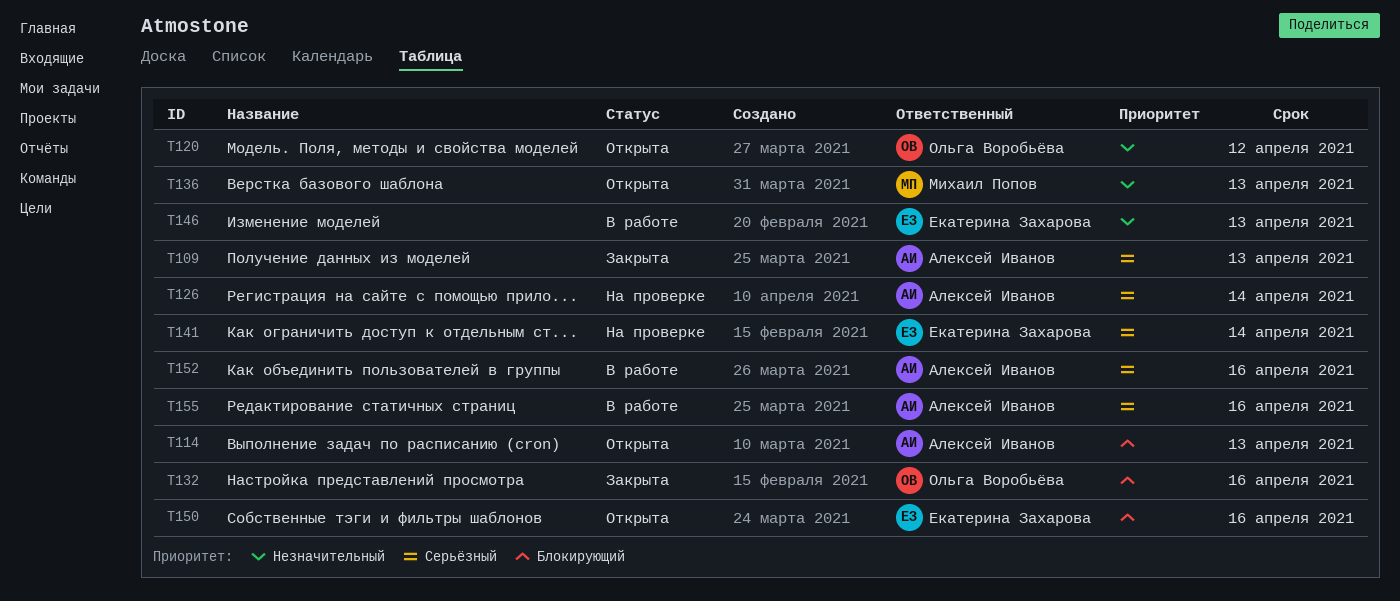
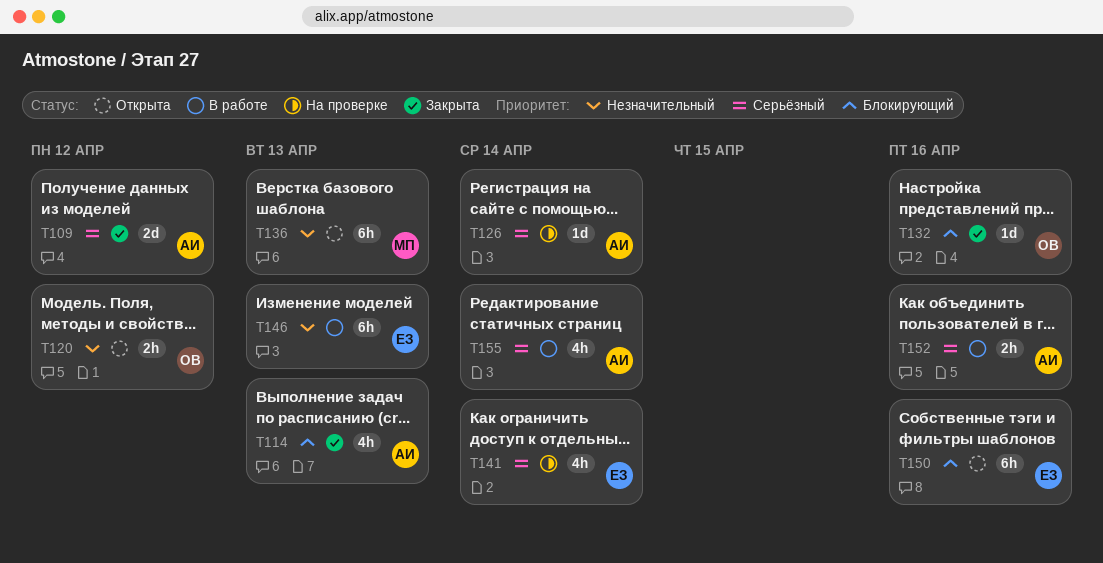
T109, due: Apr 13 -> Apr 12
T114, status: Открыта -> Закрыта
T155, due: Apr 16 -> Apr 14

